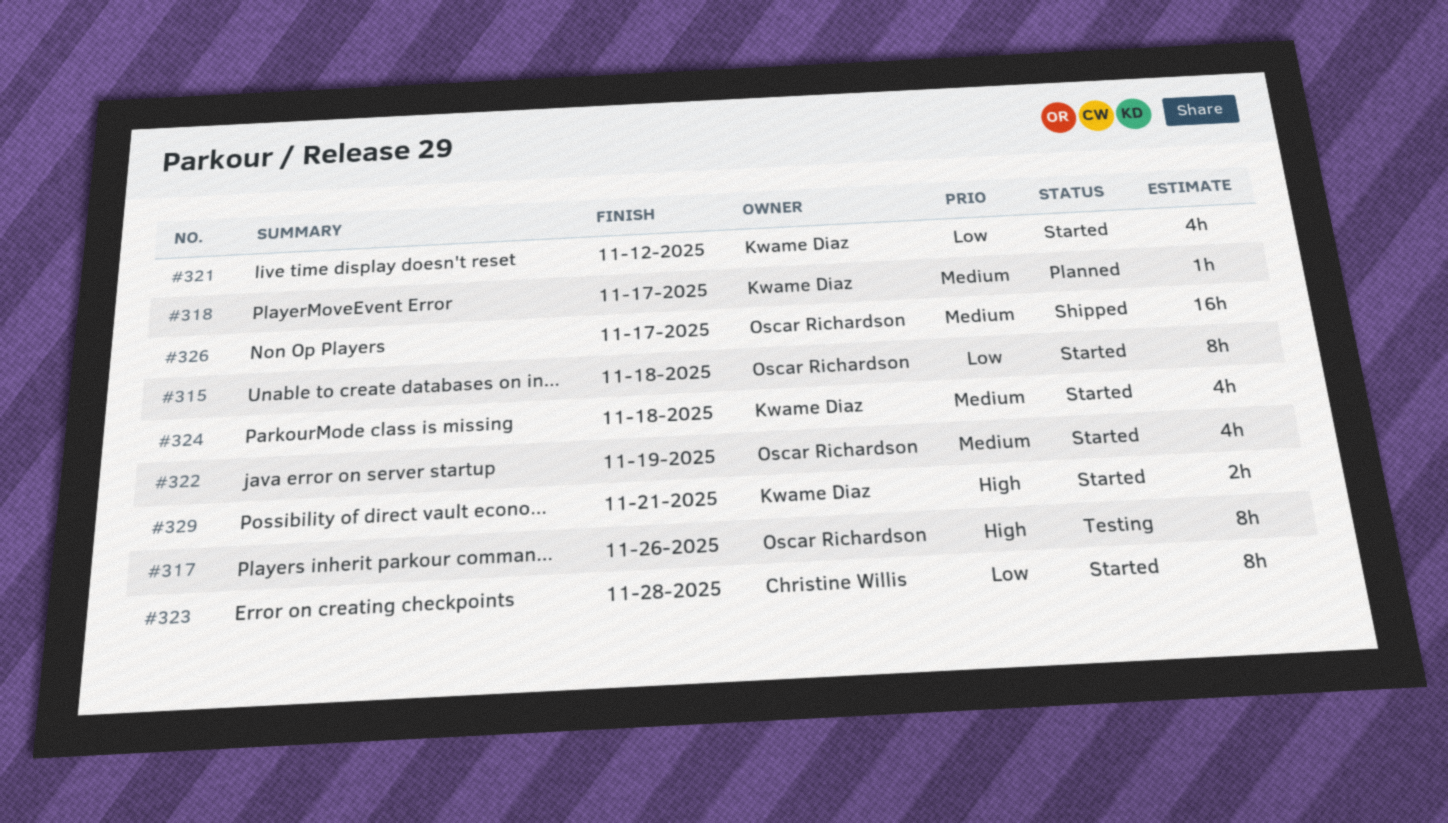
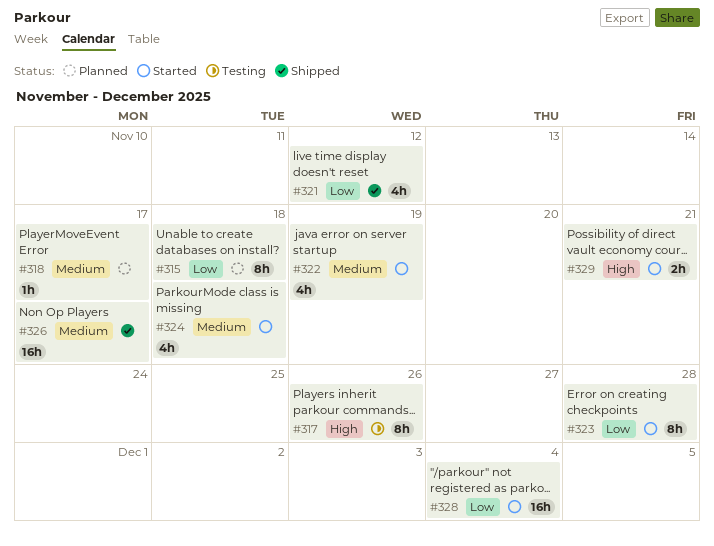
#315, status: Started -> Planned
#321, status: Started -> Shipped
#328: none -> present

